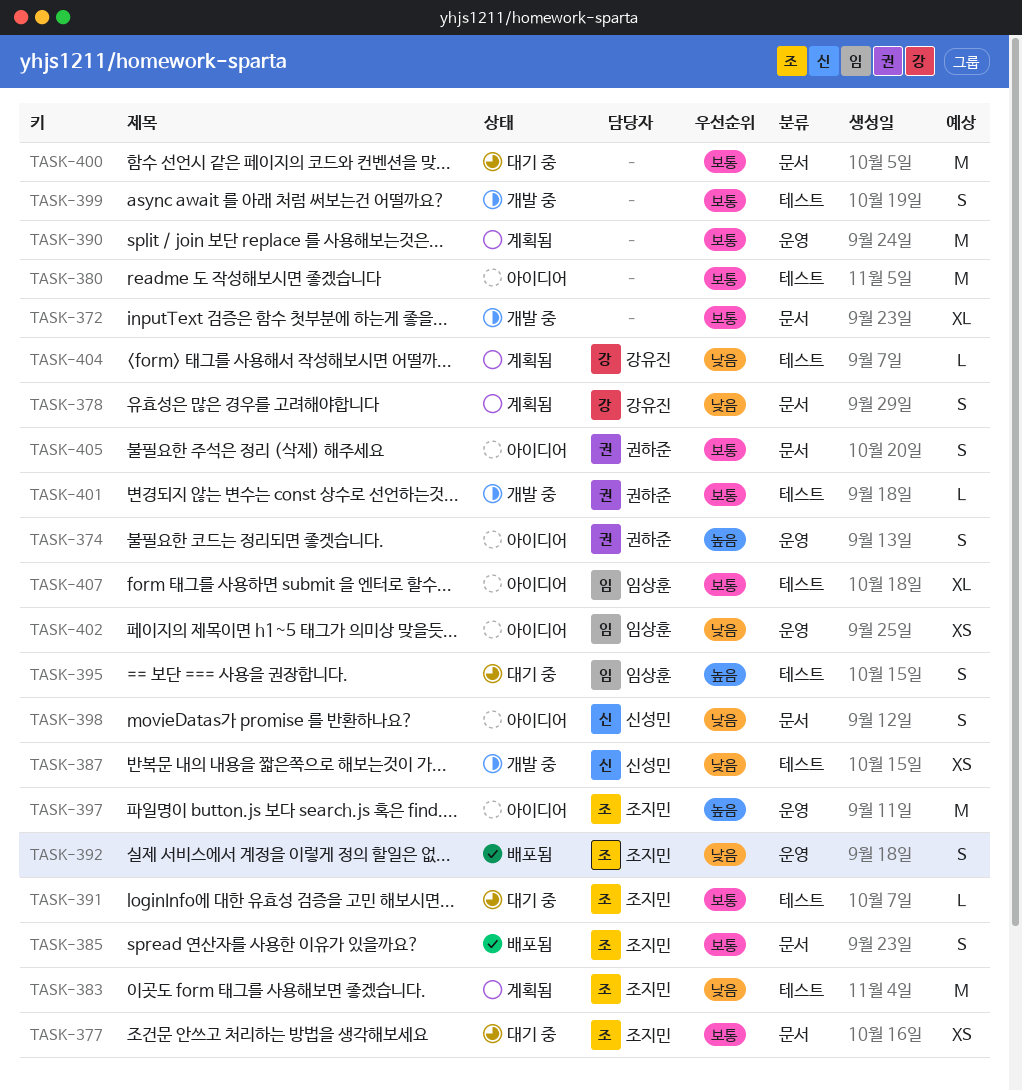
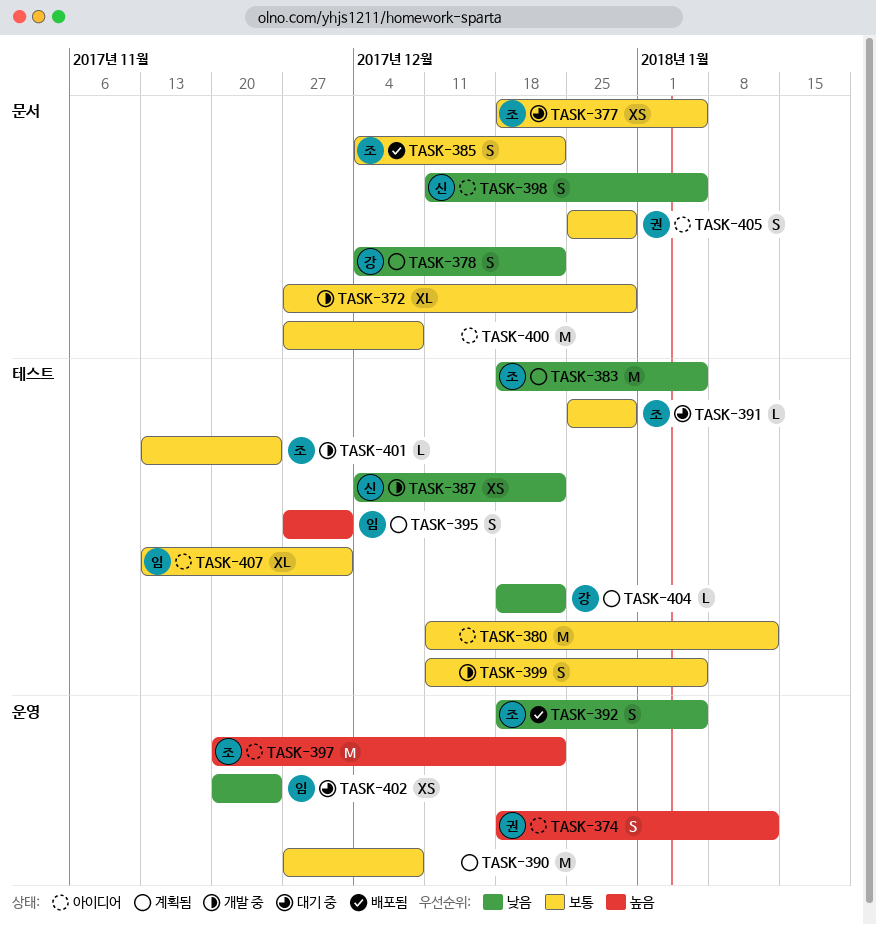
TASK-395, status: 대기 중 -> 계획됨
TASK-400, status: 대기 중 -> 아이디어
TASK-401, owner: 권하준 -> 조지민
TASK-402, status: 아이디어 -> 대기 중

